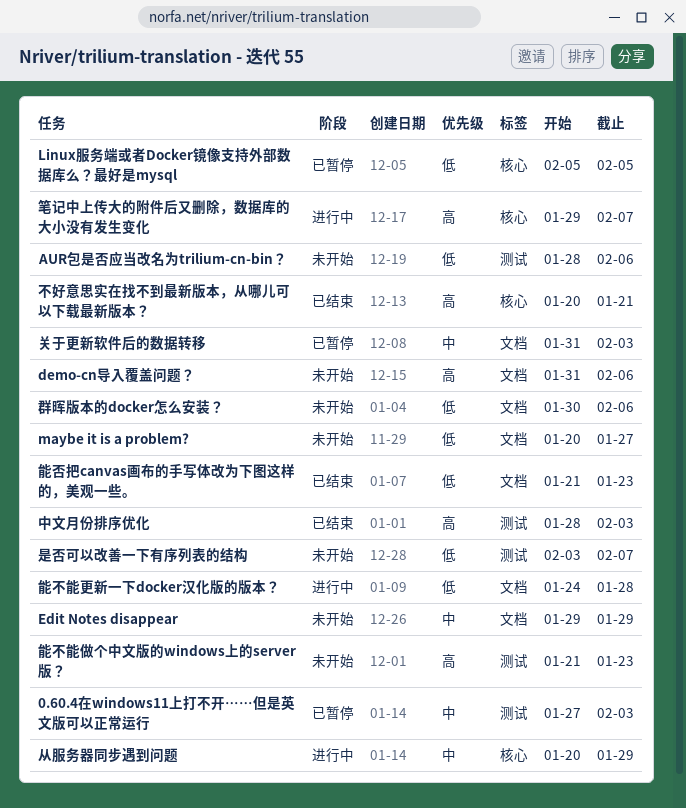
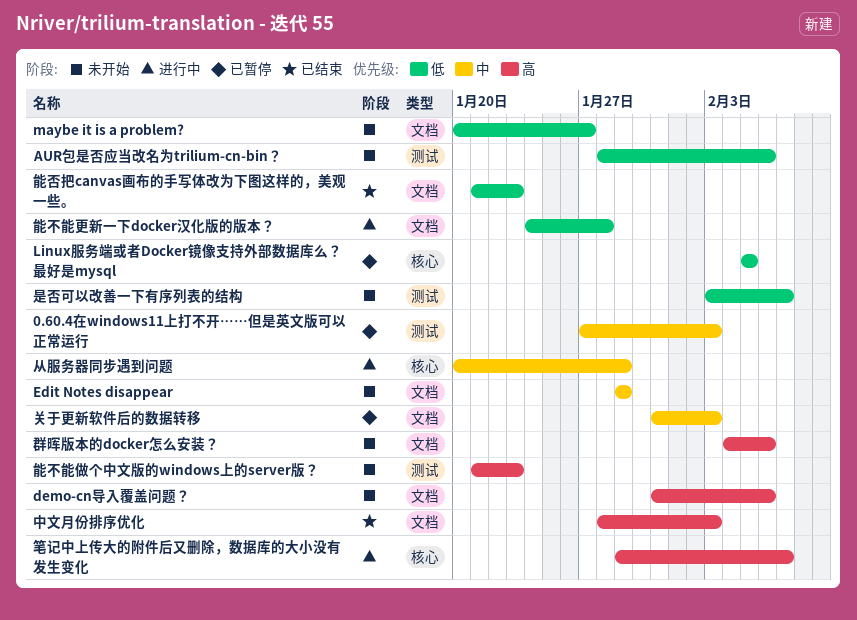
不好意思实在找不到最新版本，从哪儿可以下载最新版本？: present -> none
中文月份排序优化, label: 测试 -> 文档
群晖版本的docker怎么安装？, priority: 低 -> 高
群晖版本的docker怎么安装？, start: Jan 30 -> Feb 4

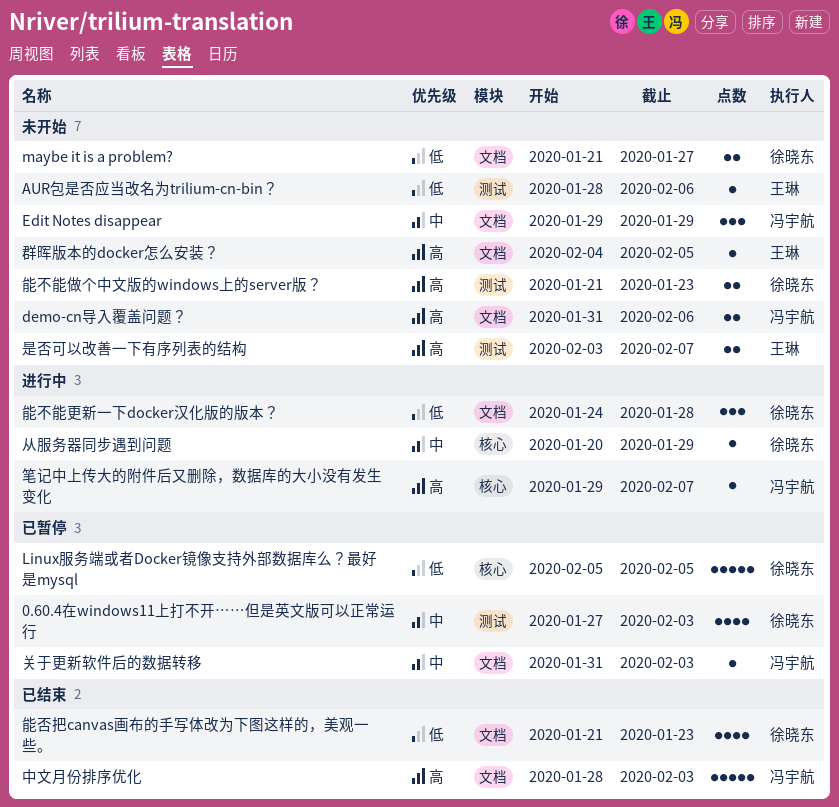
maybe it is a problem?, start: Jan 20 -> Jan 21
是否可以改善一下有序列表的结构, priority: 低 -> 高
群晖版本的docker怎么安装？, due: Feb 6 -> Feb 5

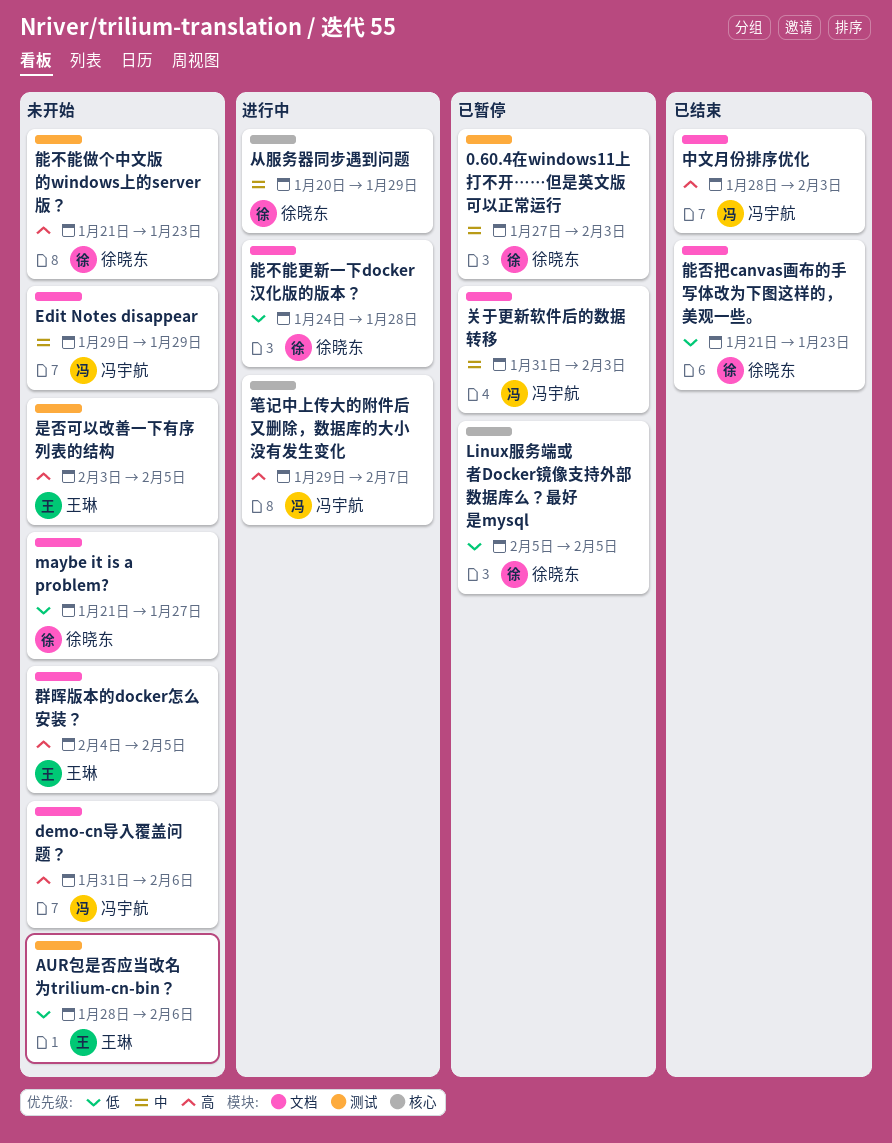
是否可以改善一下有序列表的结构, due: Feb 7 -> Feb 5

